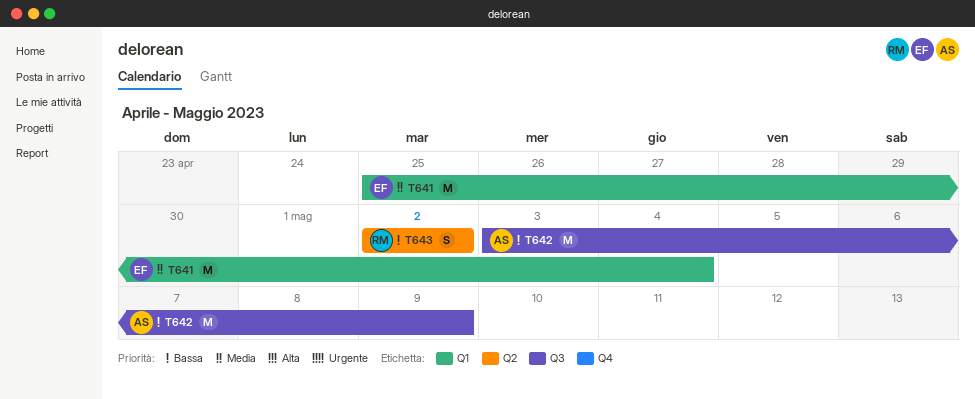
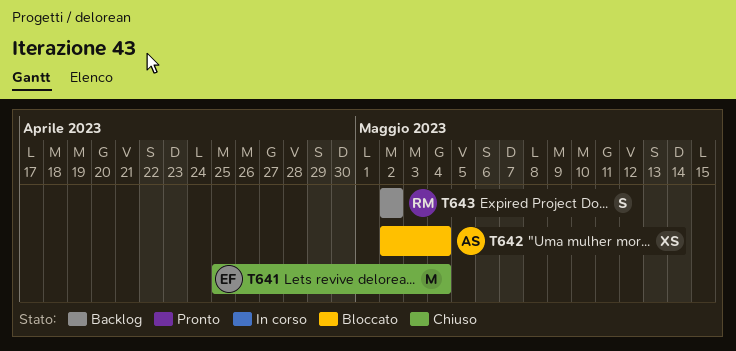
T642, estimate: M -> XS
T642, start: May 3 -> May 2
T642, due: May 9 -> May 4

